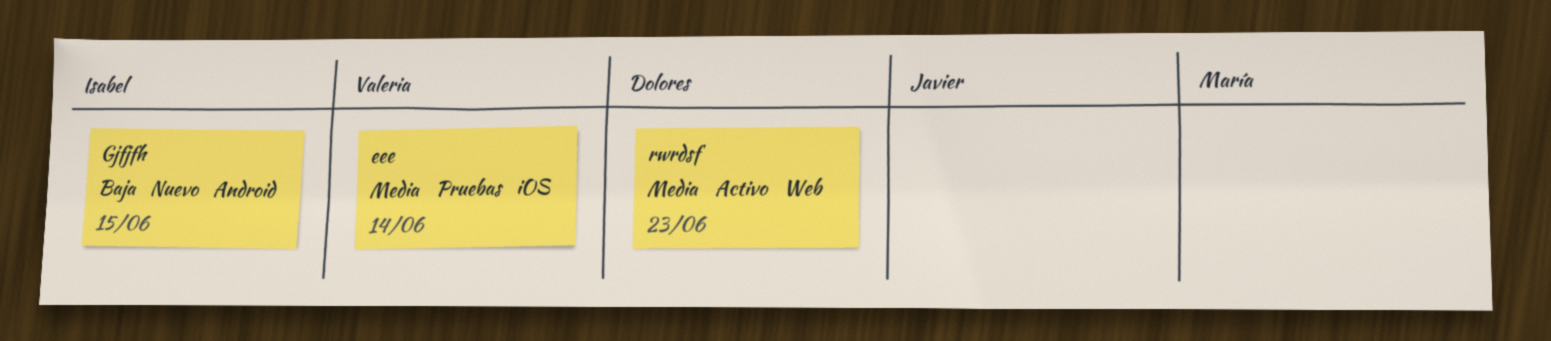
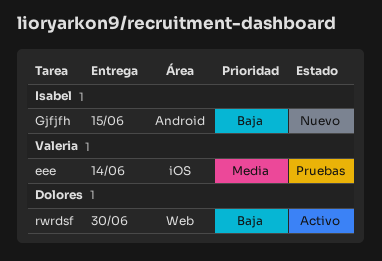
rwrdsf, priority: Media -> Baja
rwrdsf, due: Jun 23 -> Jun 30

